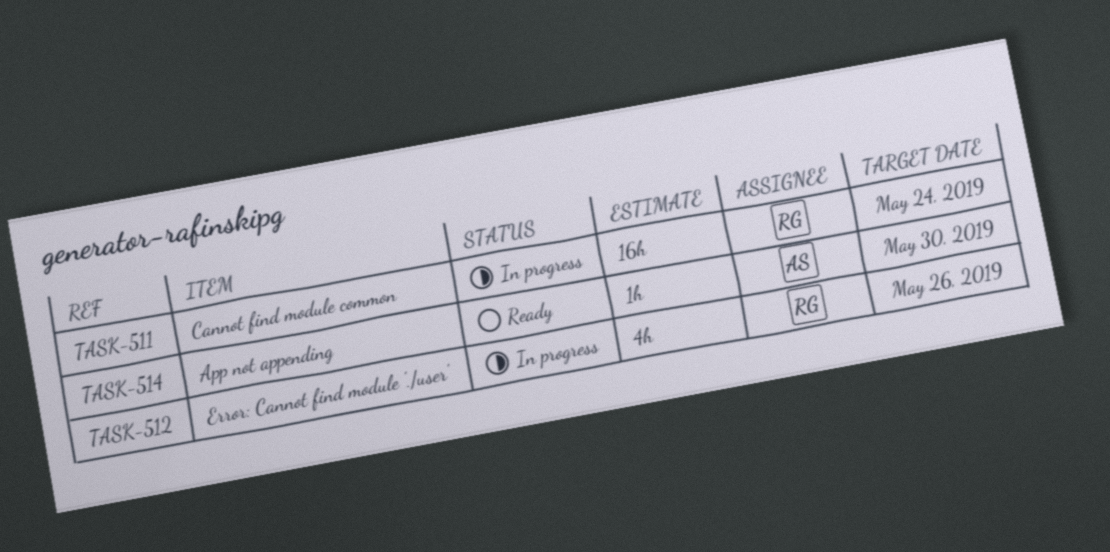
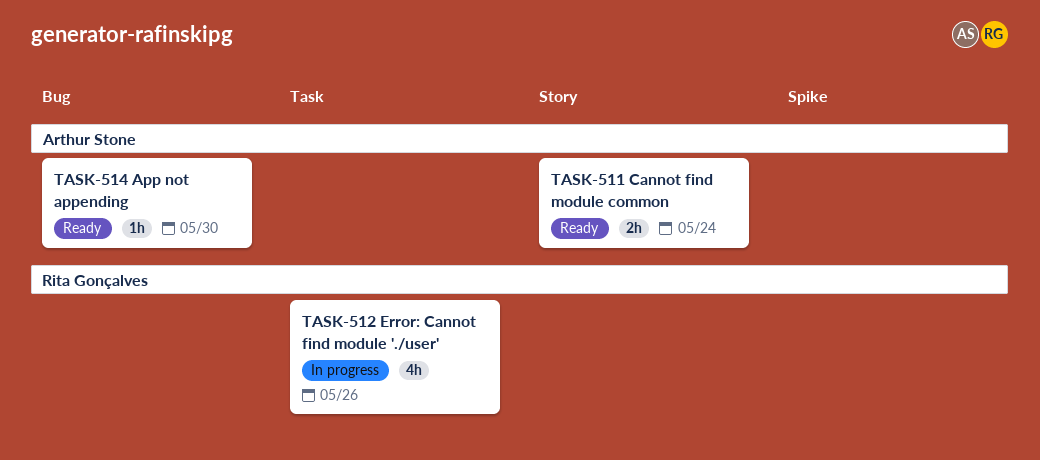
TASK-511, status: In progress -> Ready
TASK-511, owner: Rita Gonçalves -> Arthur Stone
TASK-511, estimate: 16h -> 2h

